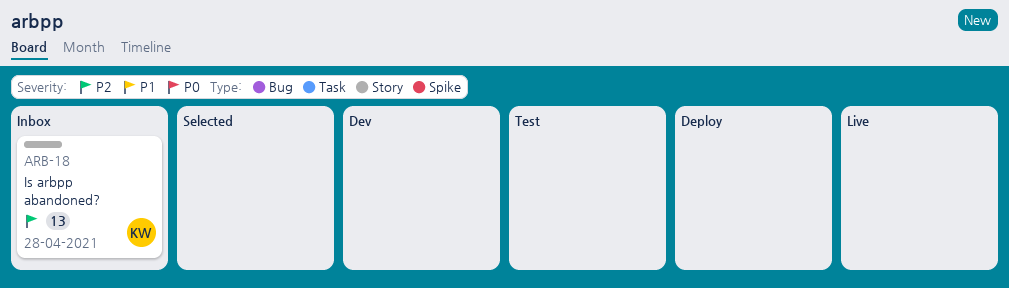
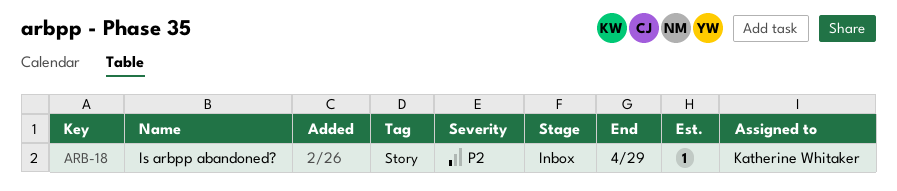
ARB-18, estimate: 13 -> 1
ARB-18, due: Apr 28 -> Apr 29

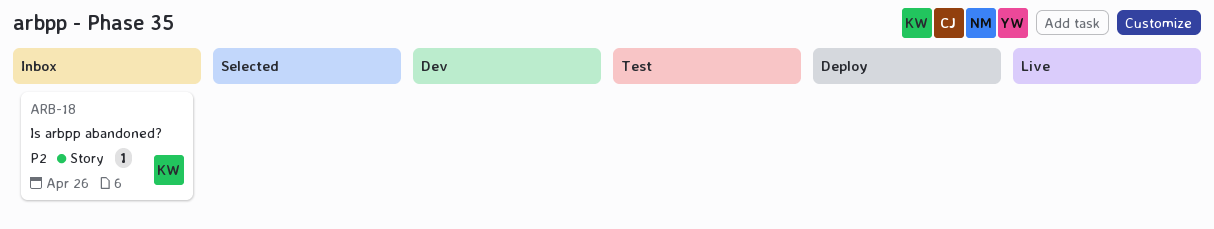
ARB-18, due: Apr 29 -> Apr 26

